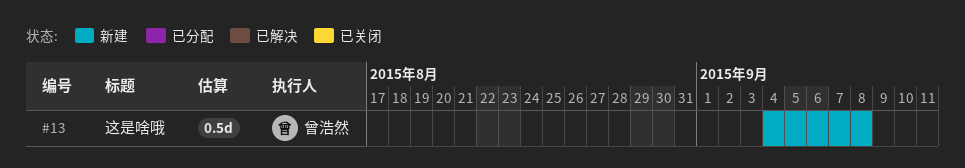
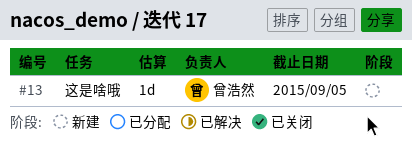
#13, estimate: 0.5d -> 1d
#13, due: Sep 8 -> Sep 5

